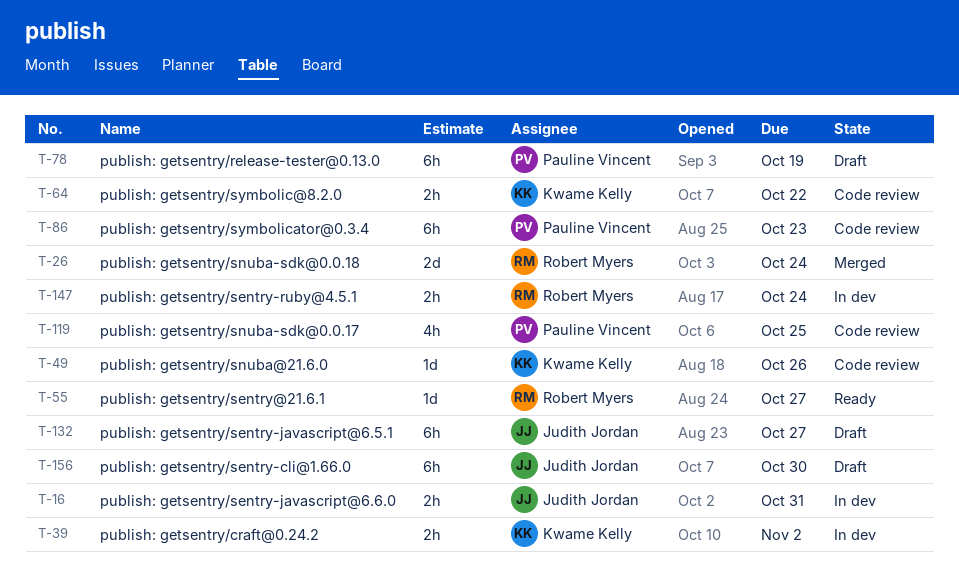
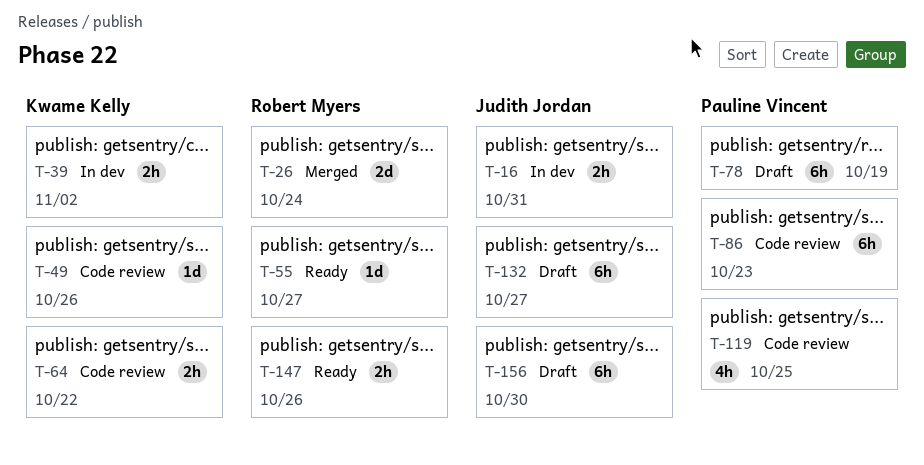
T-147, status: In dev -> Ready
T-147, due: Oct 24 -> Oct 26

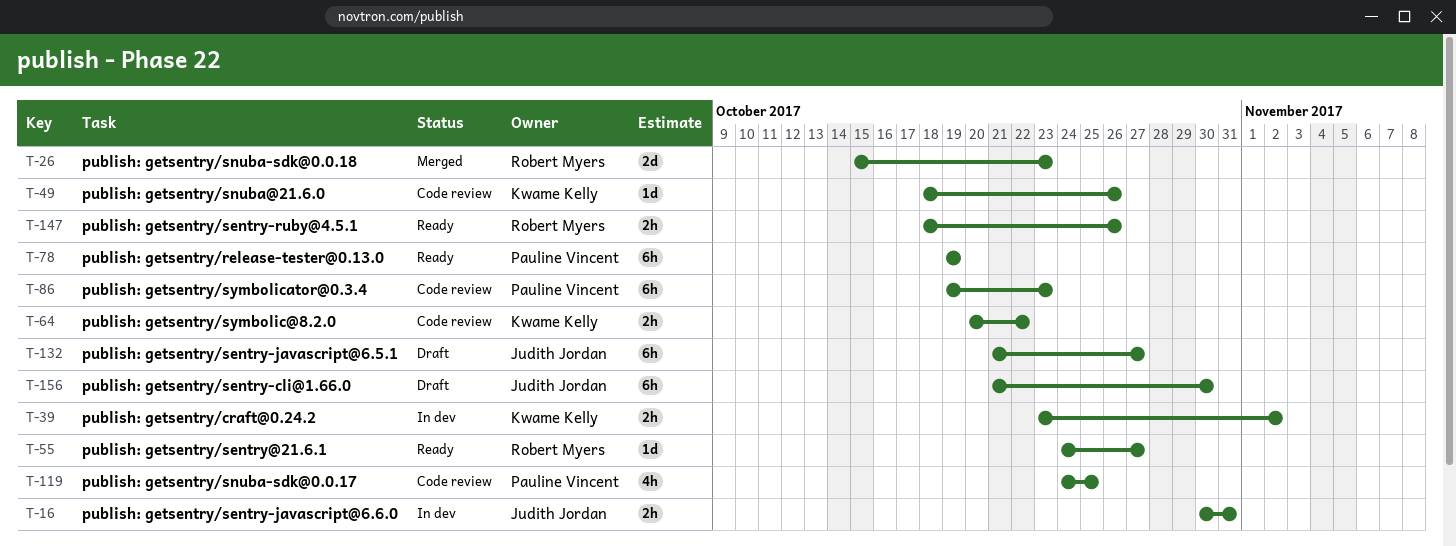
T-26, due: Oct 24 -> Oct 23
T-78, status: Draft -> Ready

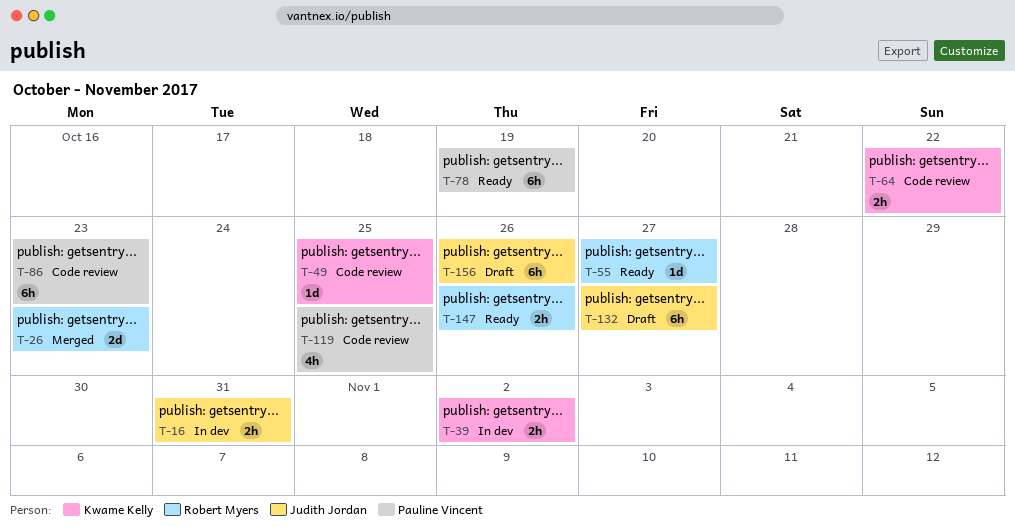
T-49, due: Oct 26 -> Oct 25
T-156, due: Oct 30 -> Oct 26

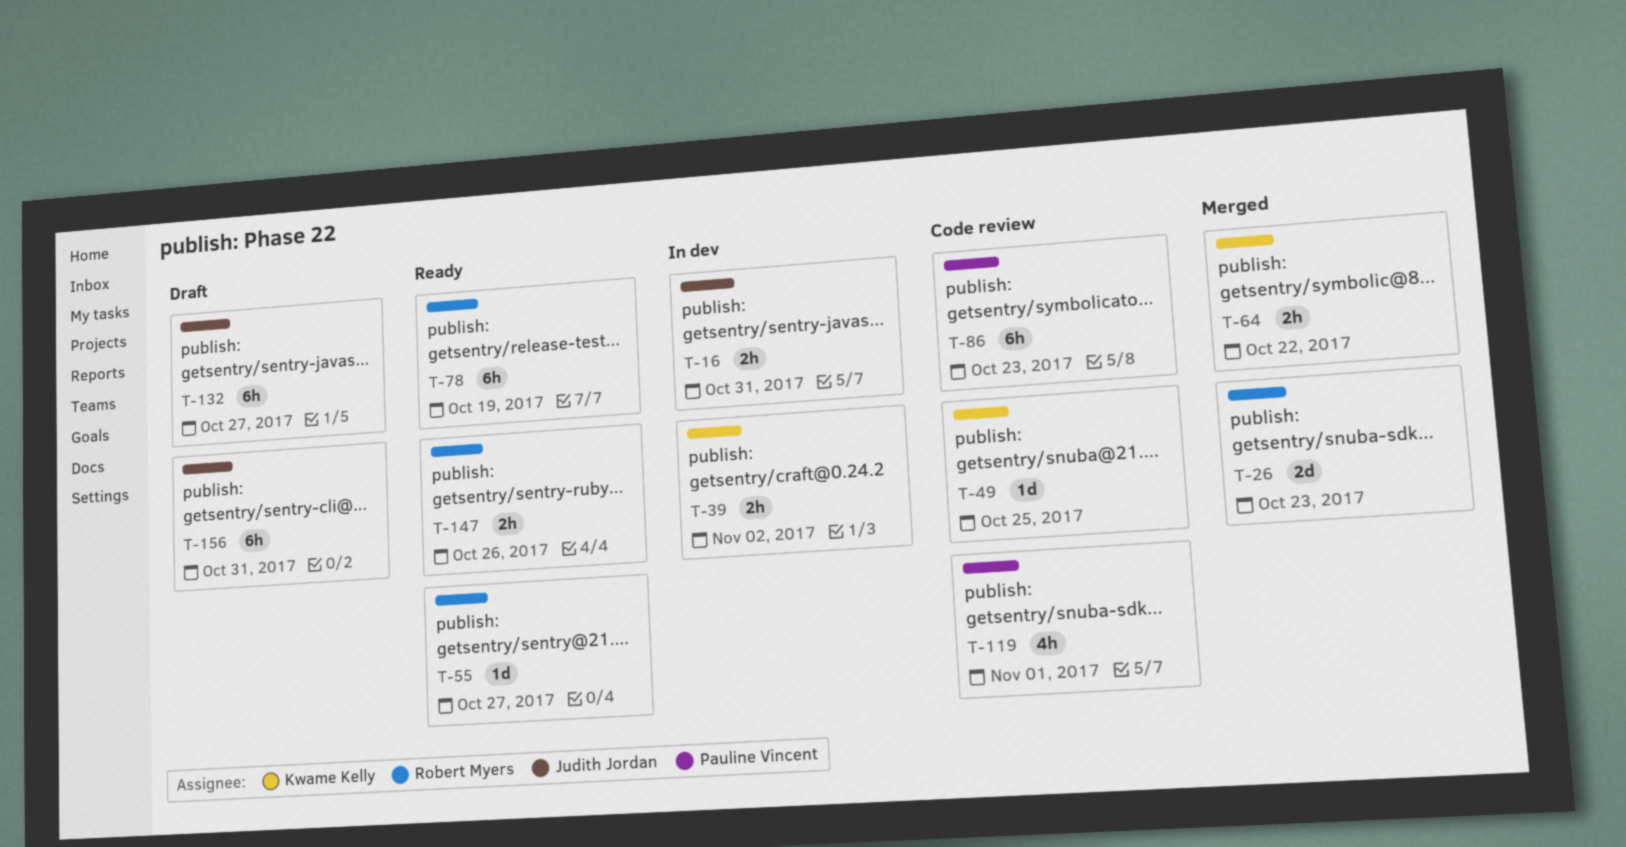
T-64, status: Code review -> Merged
T-78, owner: Pauline Vincent -> Robert Myers
T-119, due: Oct 25 -> Nov 1
T-156, due: Oct 26 -> Oct 31

